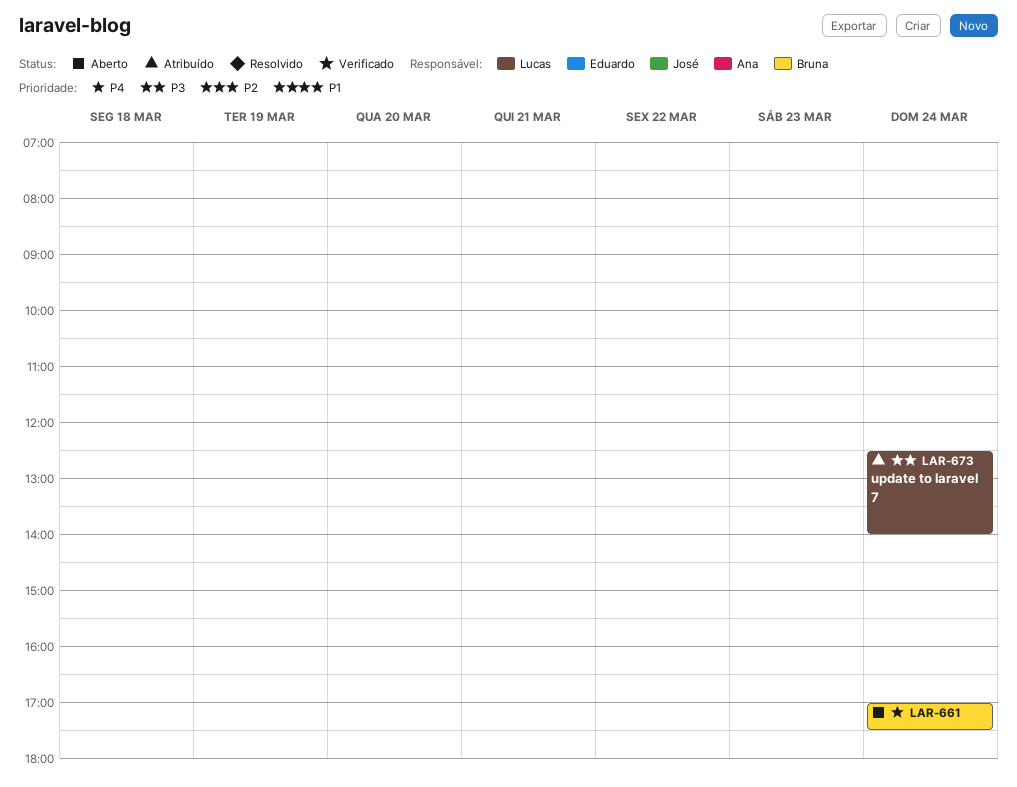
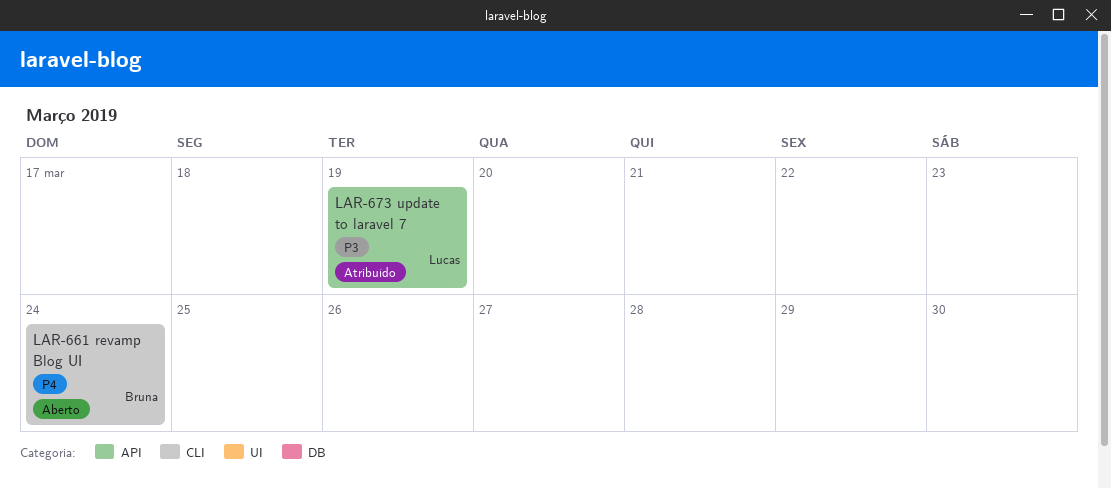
LAR-673, day: Mar 24 -> Mar 19

